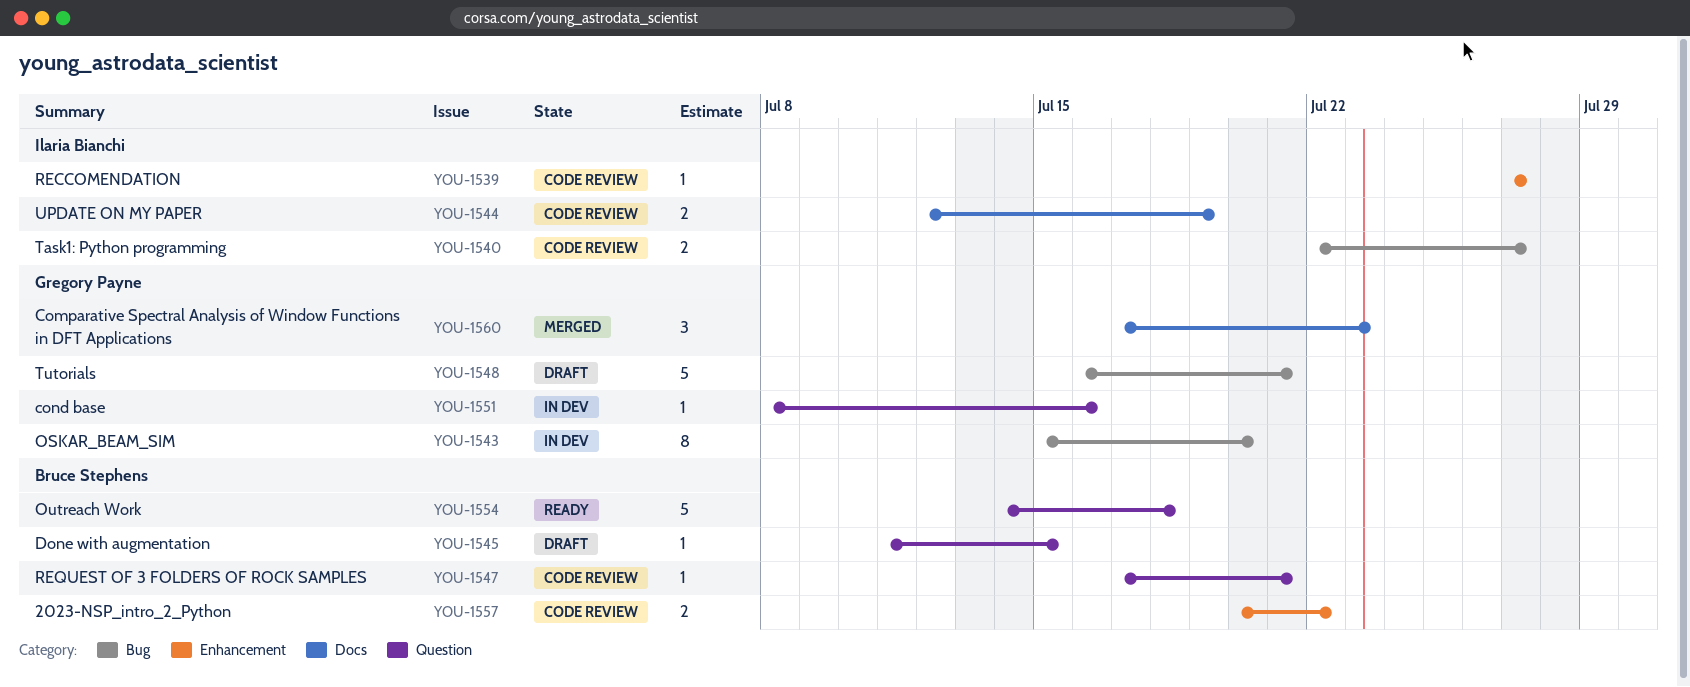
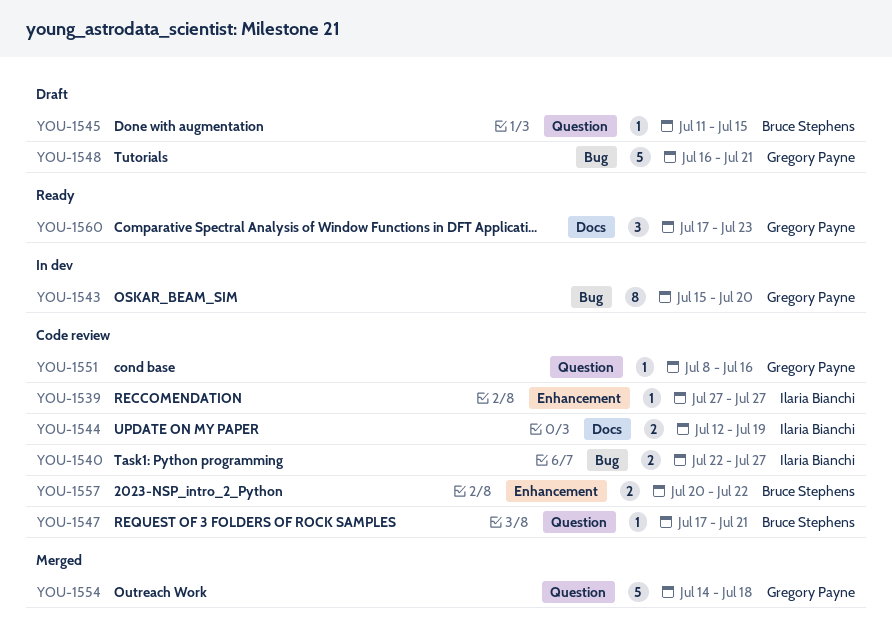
YOU-1551, status: In dev -> Code review
YOU-1554, status: Ready -> Merged
YOU-1554, owner: Bruce Stephens -> Gregory Payne
YOU-1560, status: Merged -> Ready

